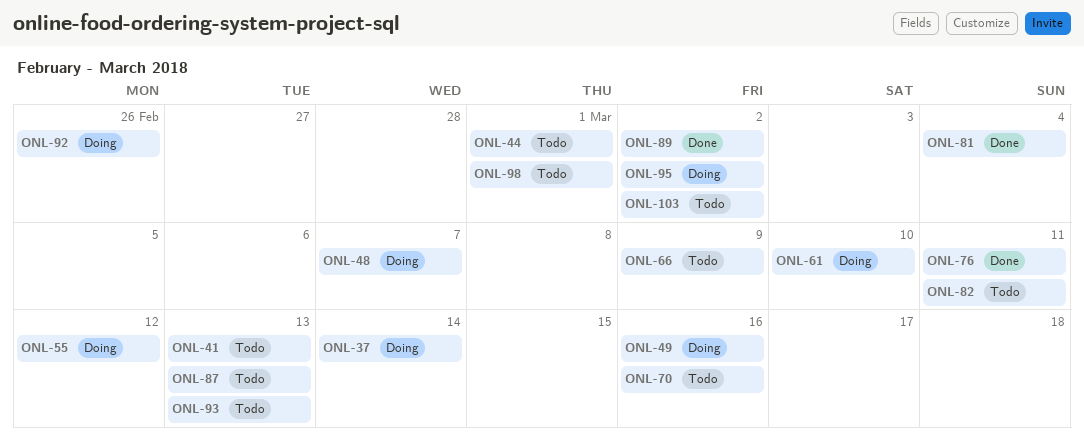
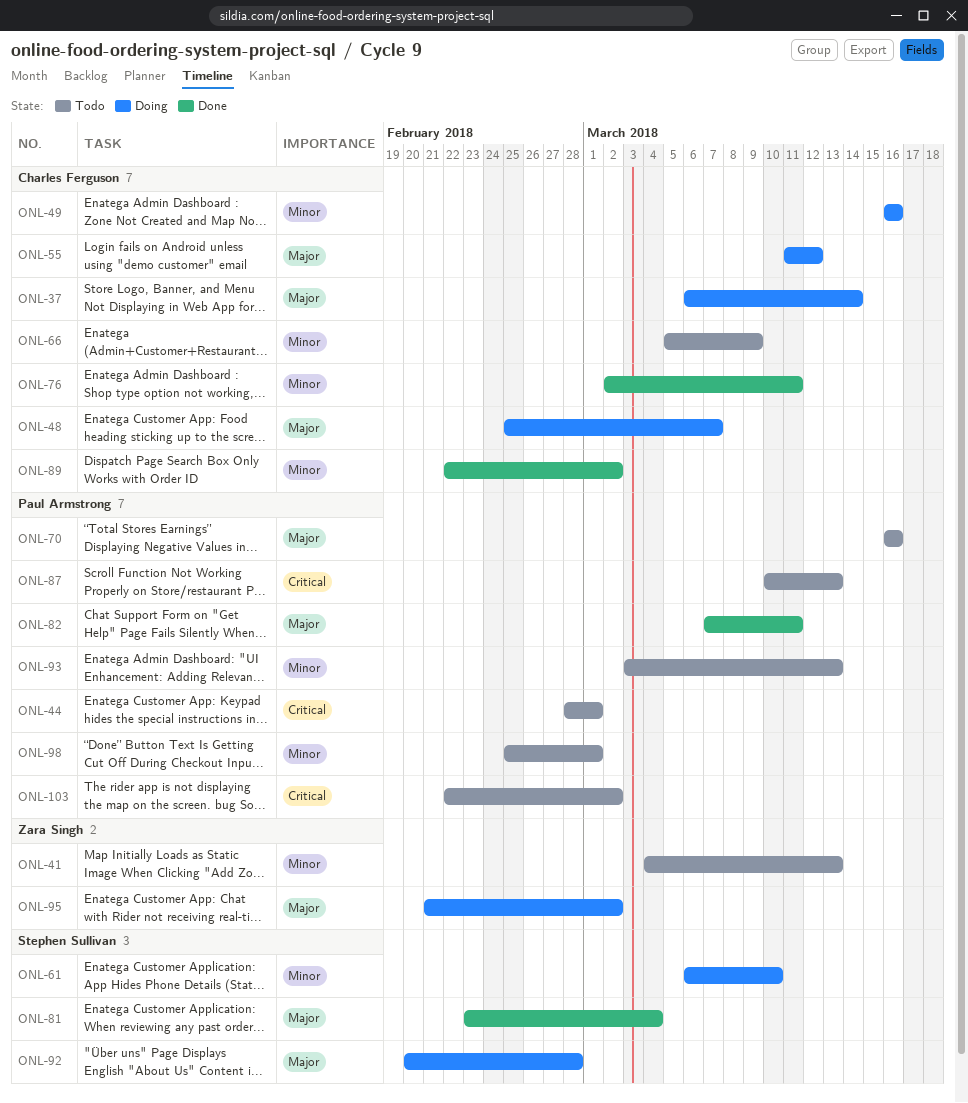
ONL-82, status: Todo -> Done
ONL-92, due: Feb 26 -> Feb 28

